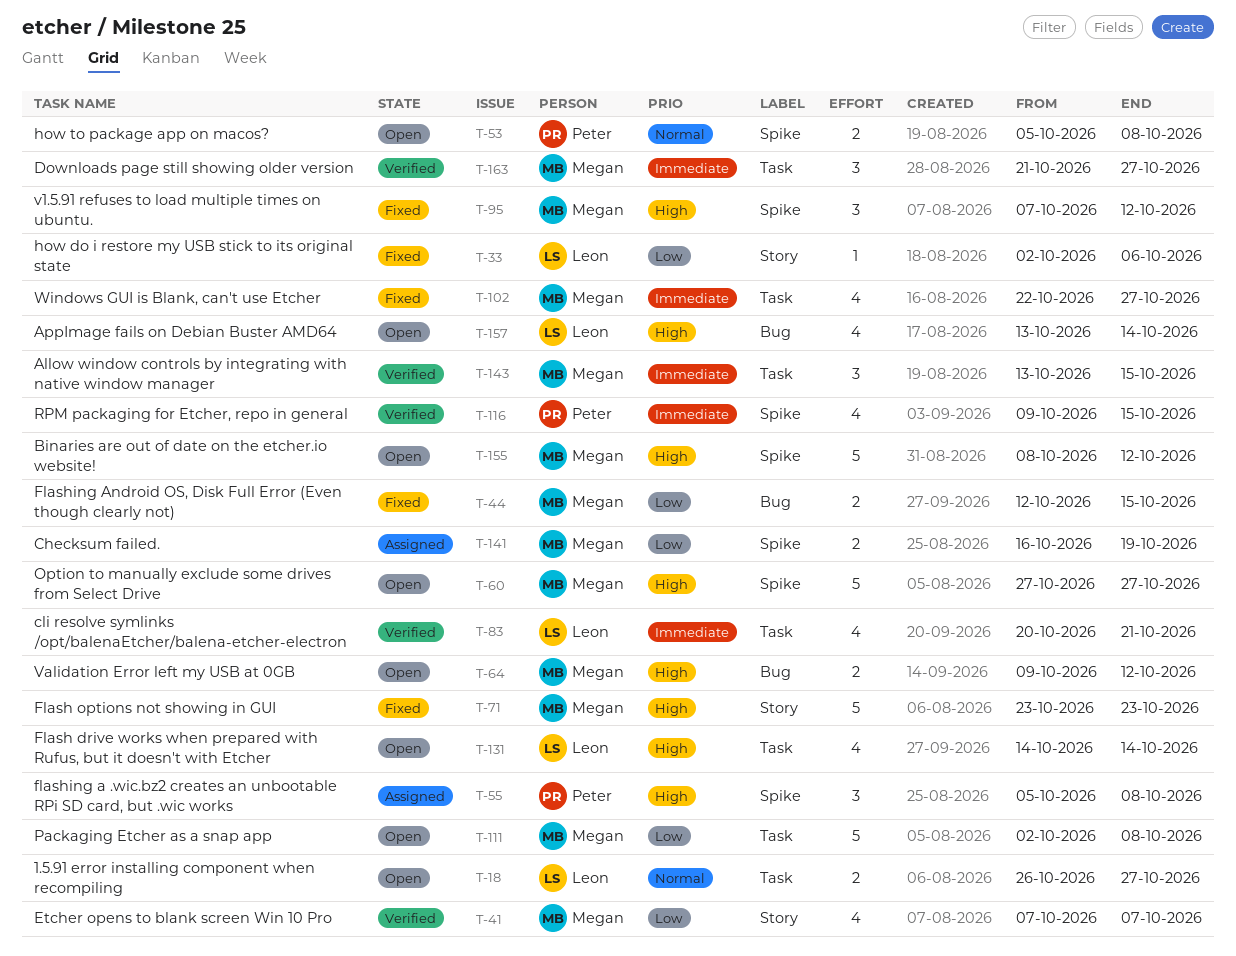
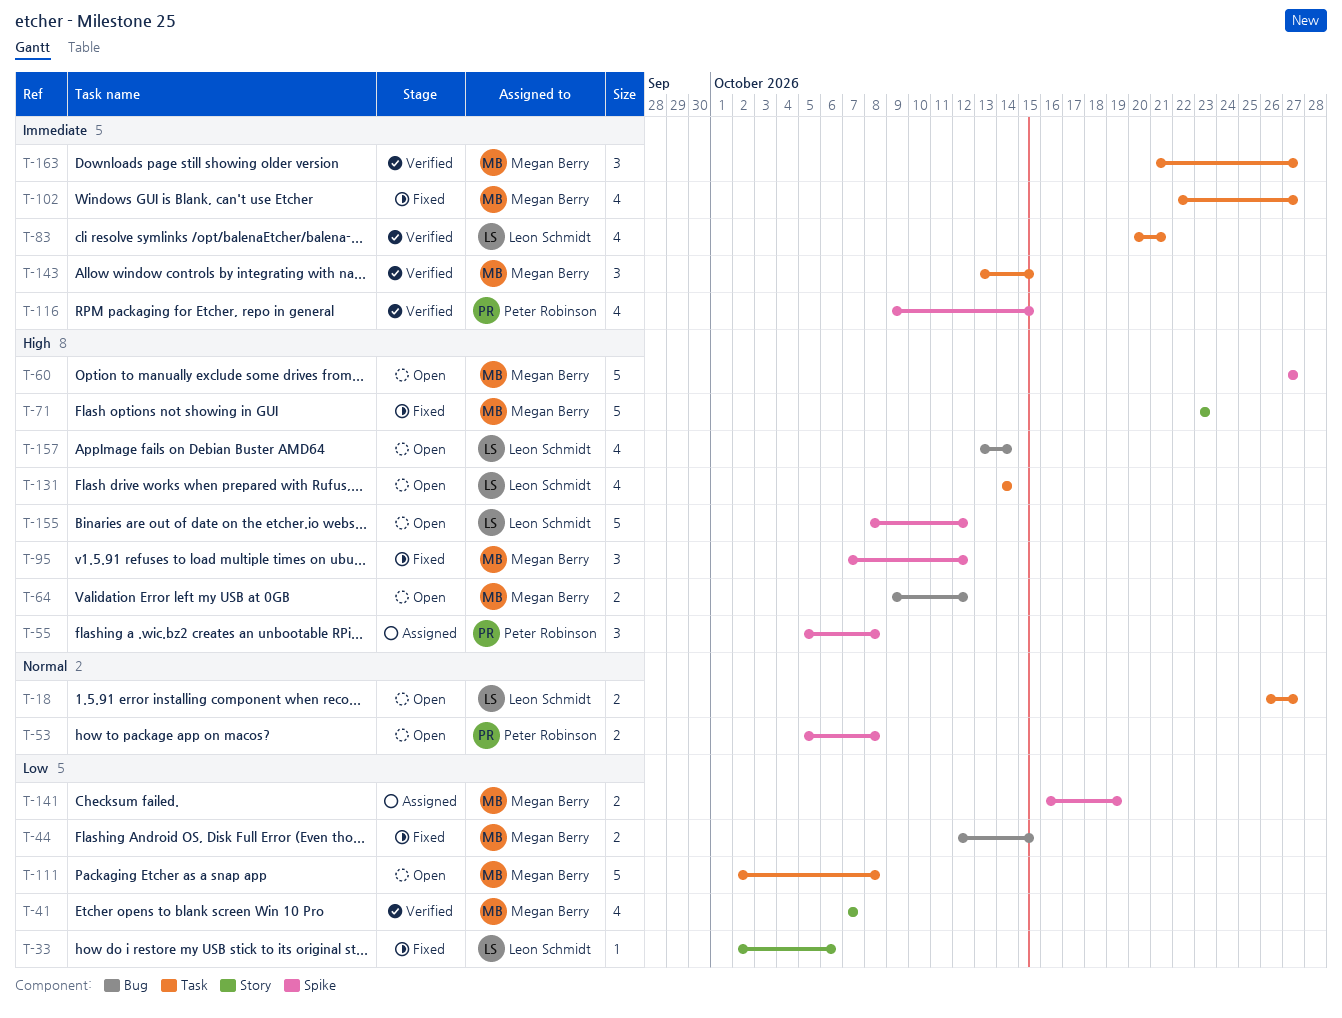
T-155, owner: Megan Berry -> Leon Schmidt

